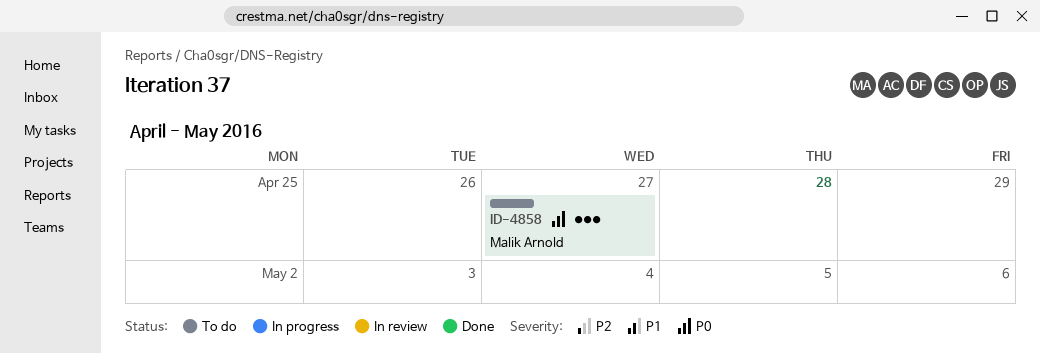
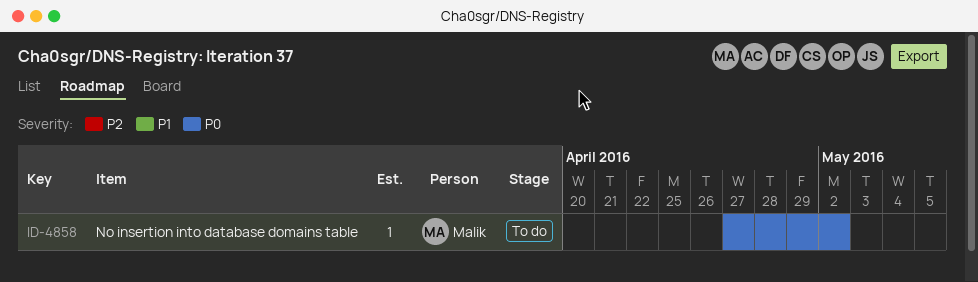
ID-4858, estimate: 3 -> 1
ID-4858, due: Apr 27 -> May 2

